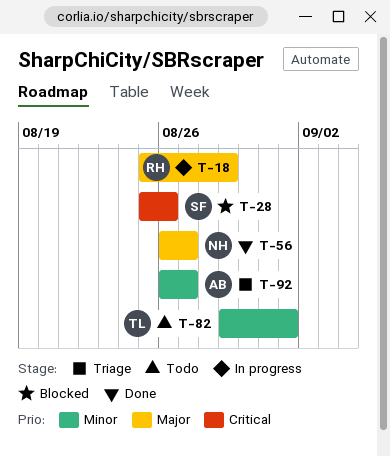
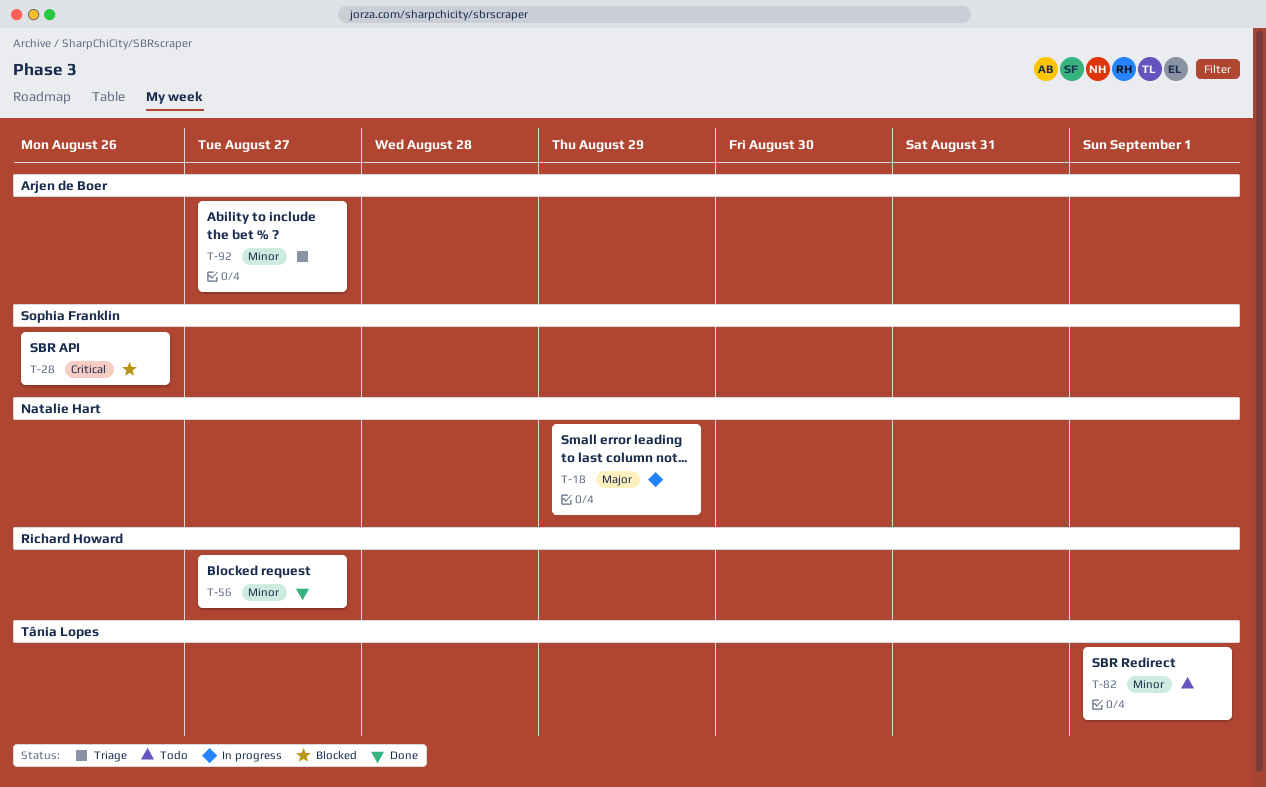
T-18, owner: Richard Howard -> Natalie Hart
T-56, owner: Natalie Hart -> Richard Howard
T-56, priority: Major -> Minor

